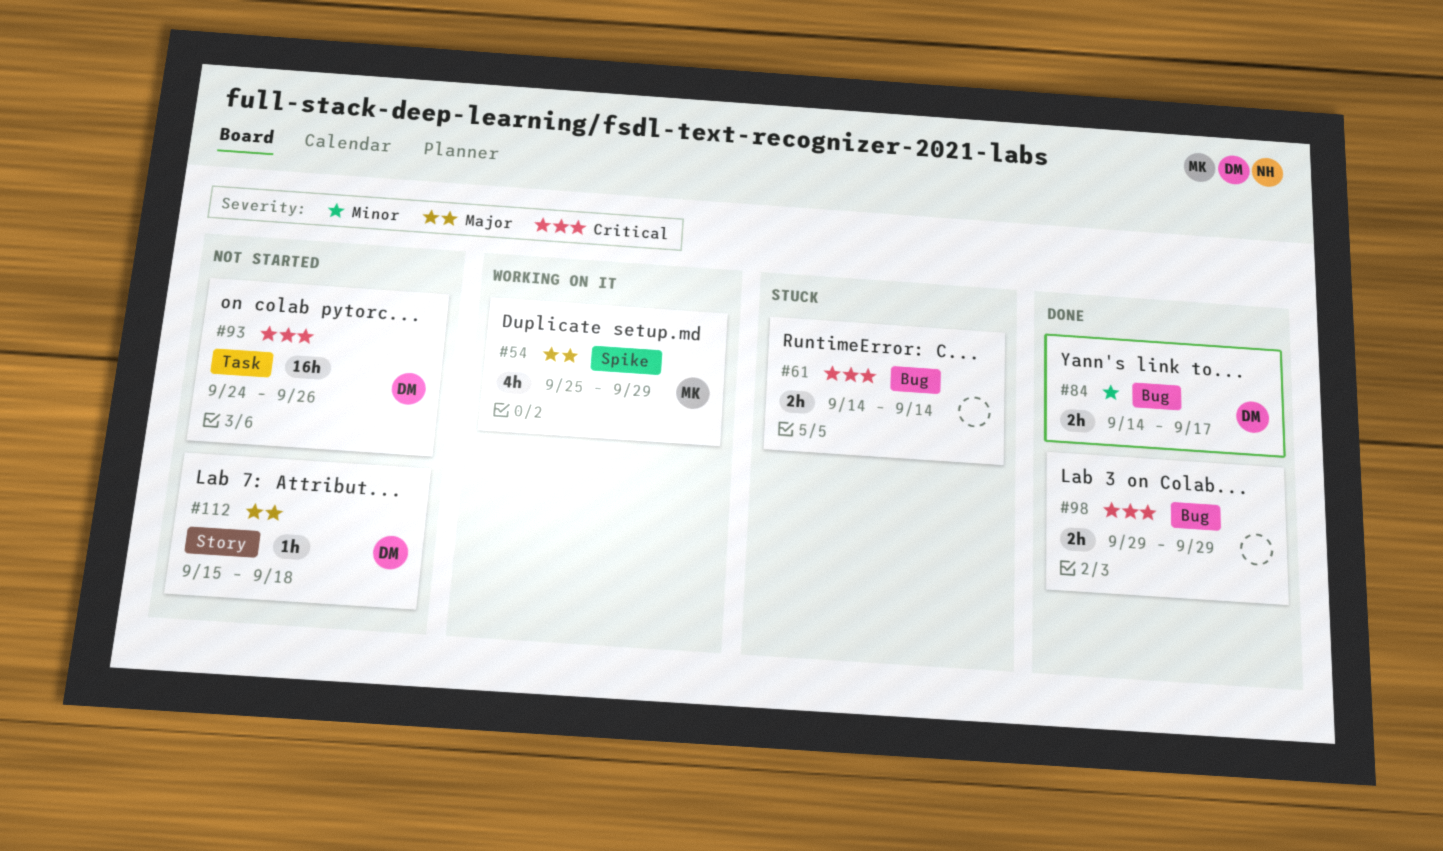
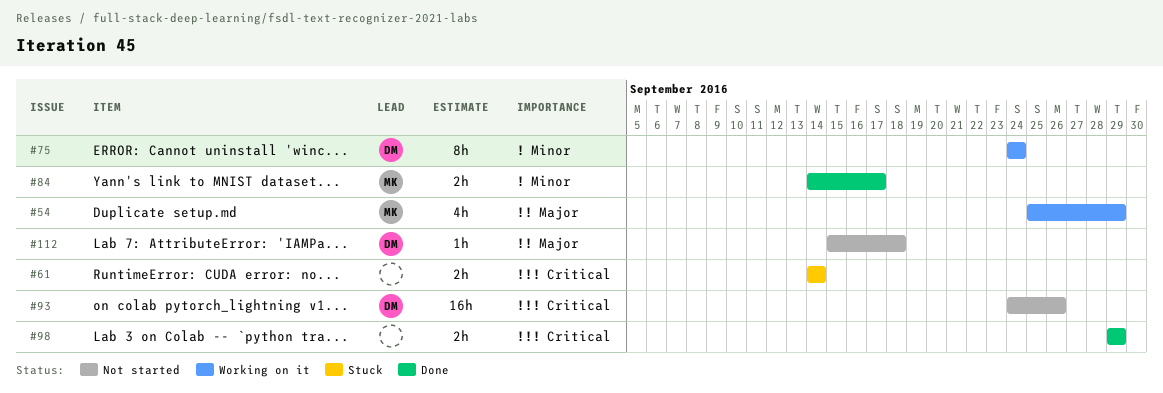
#75: none -> present
#84, owner: DM -> MK

